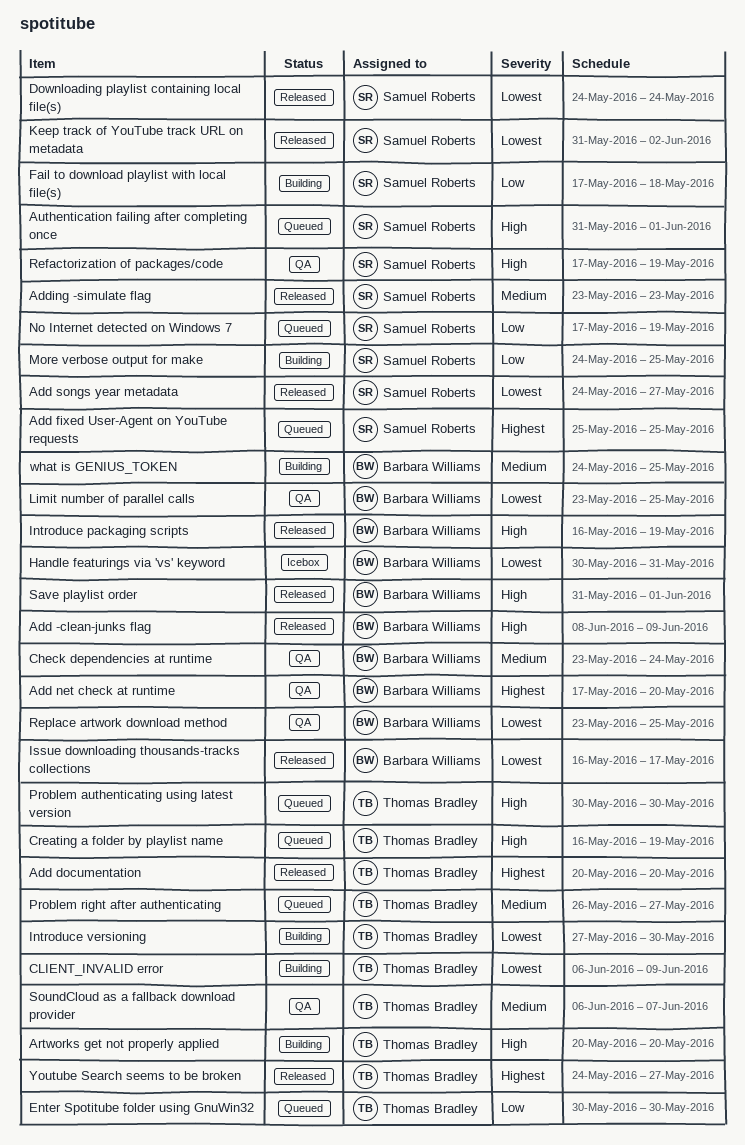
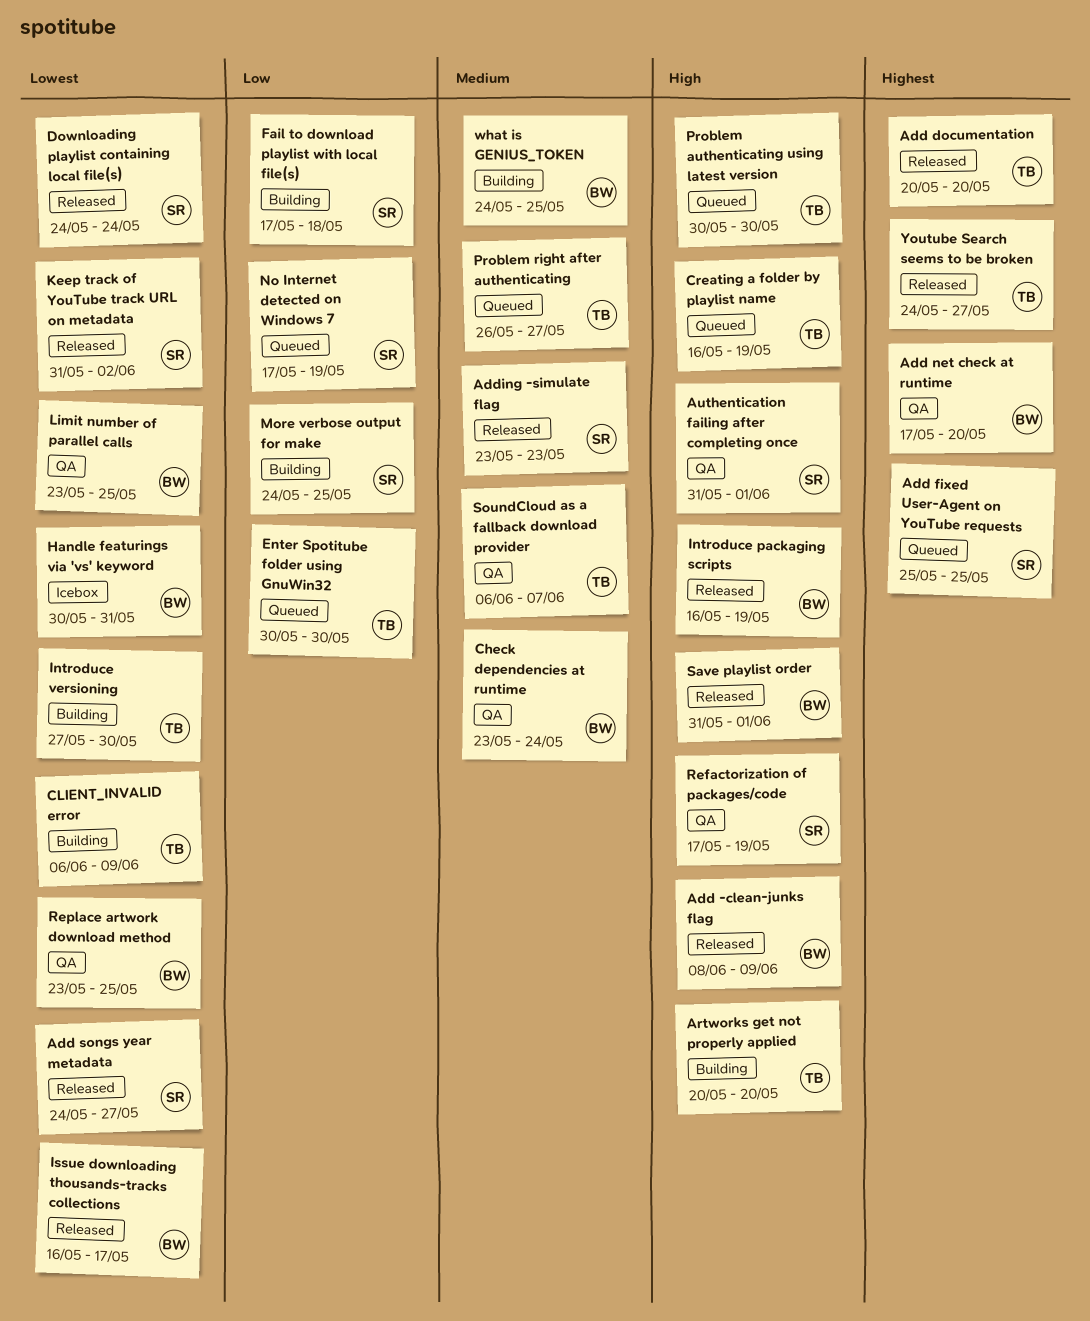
Authentication failing after completing once, status: Queued -> QA

